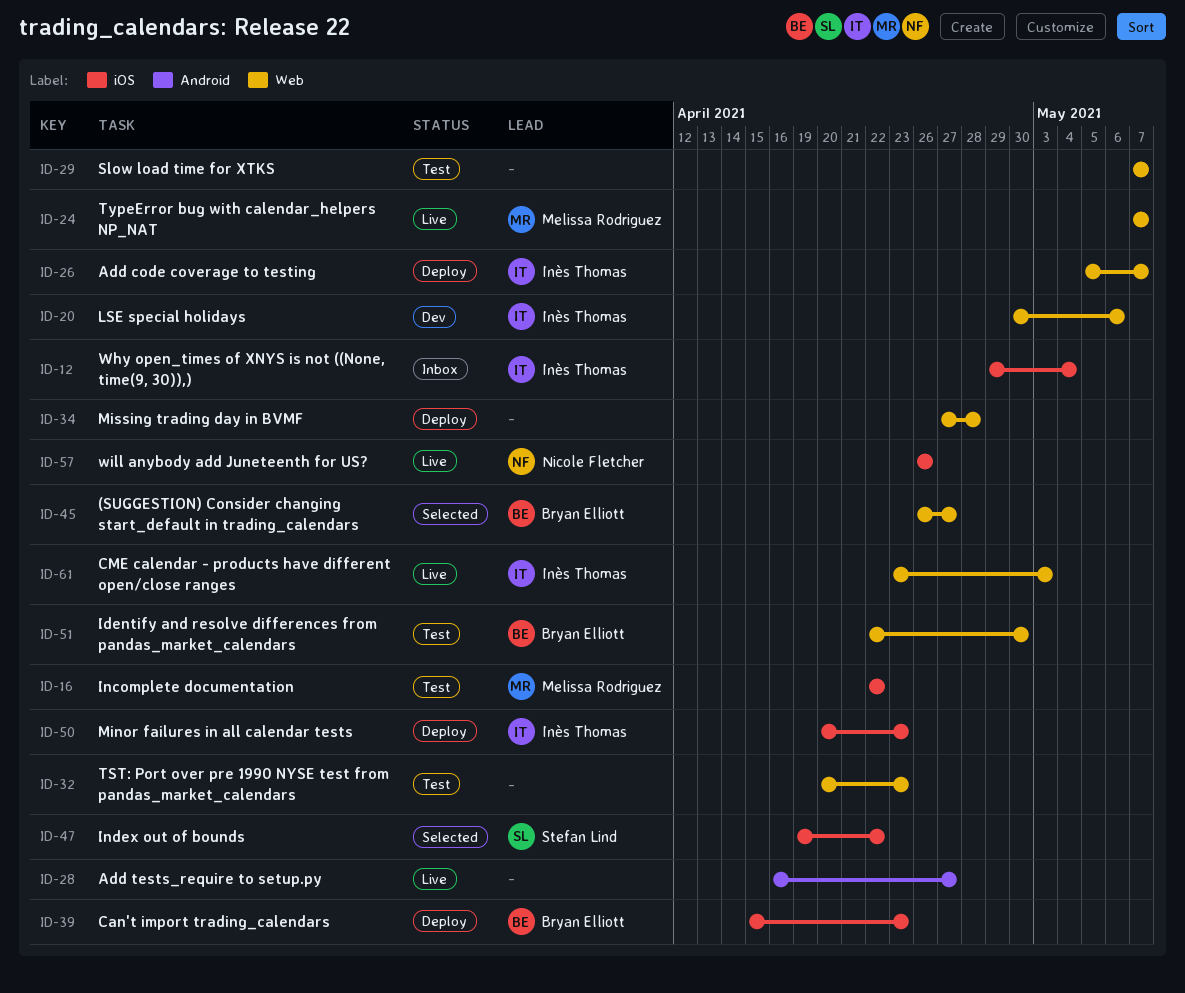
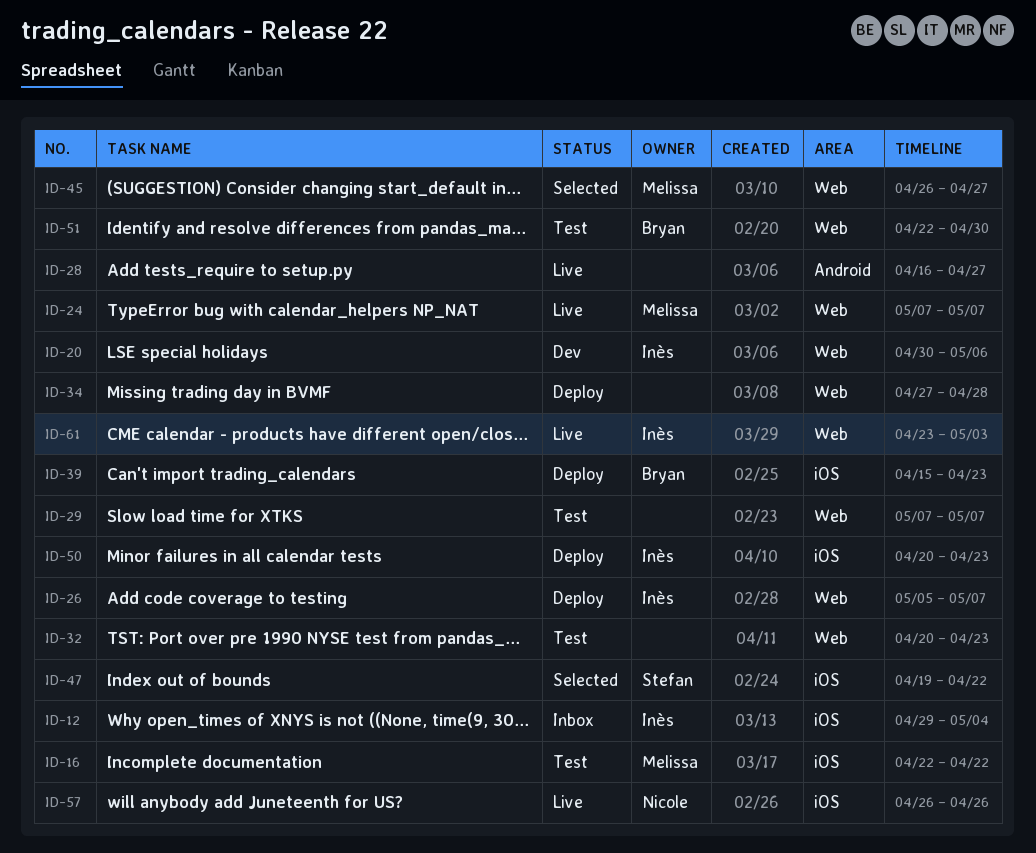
ID-45, owner: Bryan Elliott -> Melissa Rodriguez

